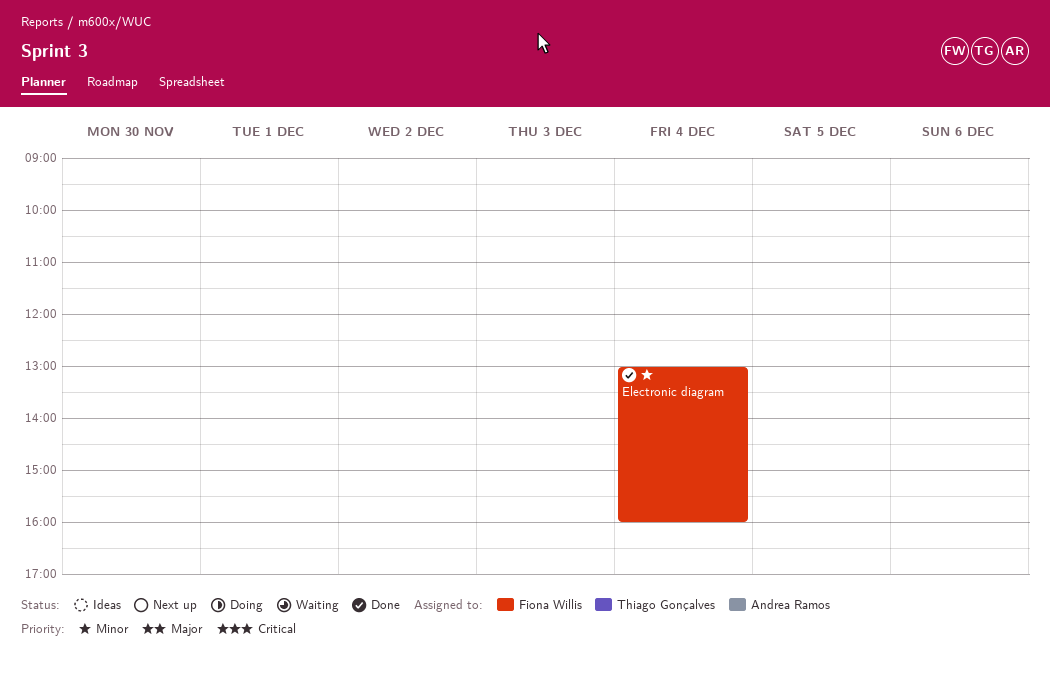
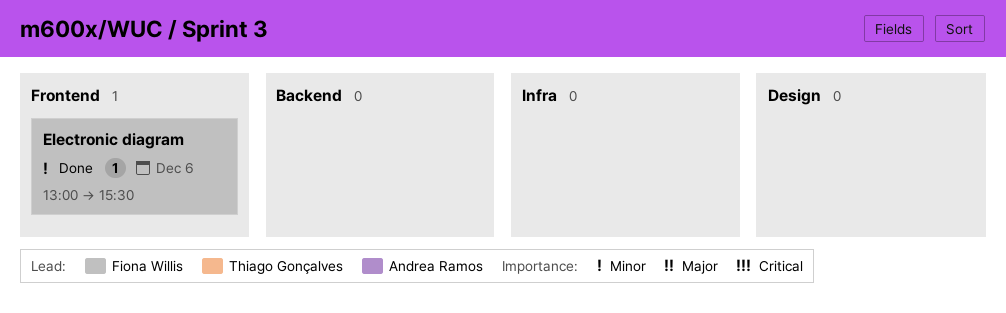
Electronic diagram, day: Dec 4 -> Dec 6
Electronic diagram, ends: 16:00 -> 15:30

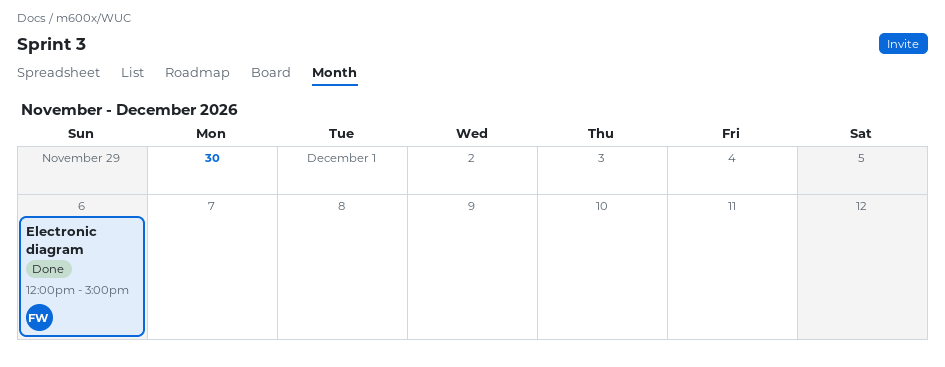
Electronic diagram, begins: 13:00 -> 12:00
Electronic diagram, ends: 15:30 -> 15:00

